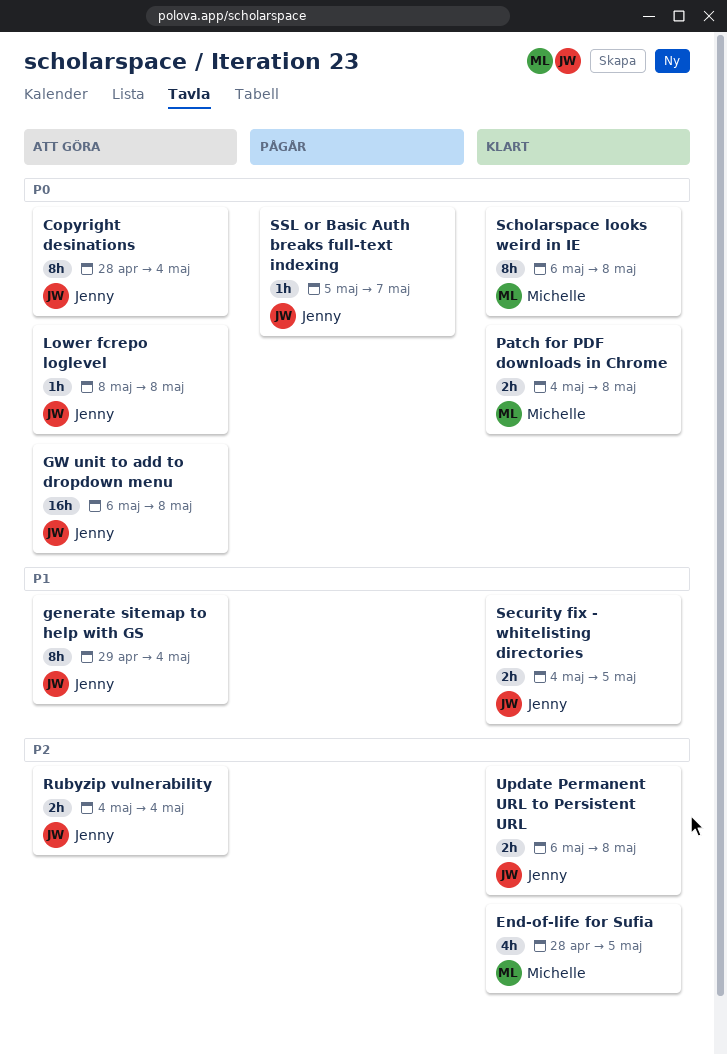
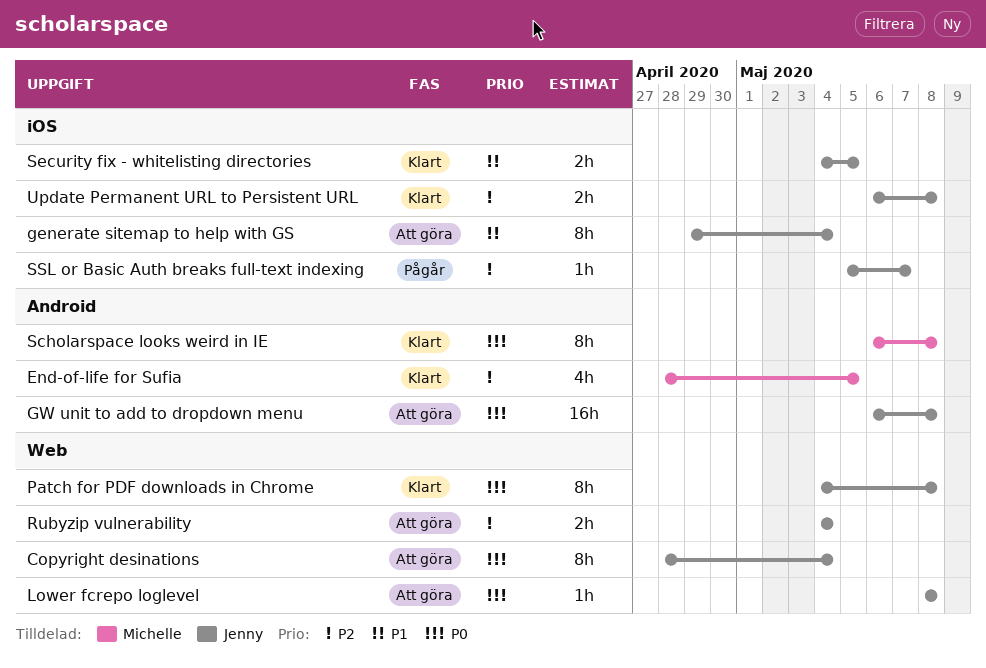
Patch for PDF downloads in Chrome, owner: Michelle -> Jenny
Patch for PDF downloads in Chrome, estimate: 2h -> 8h
SSL or Basic Auth breaks full-text indexing, priority: P0 -> P2

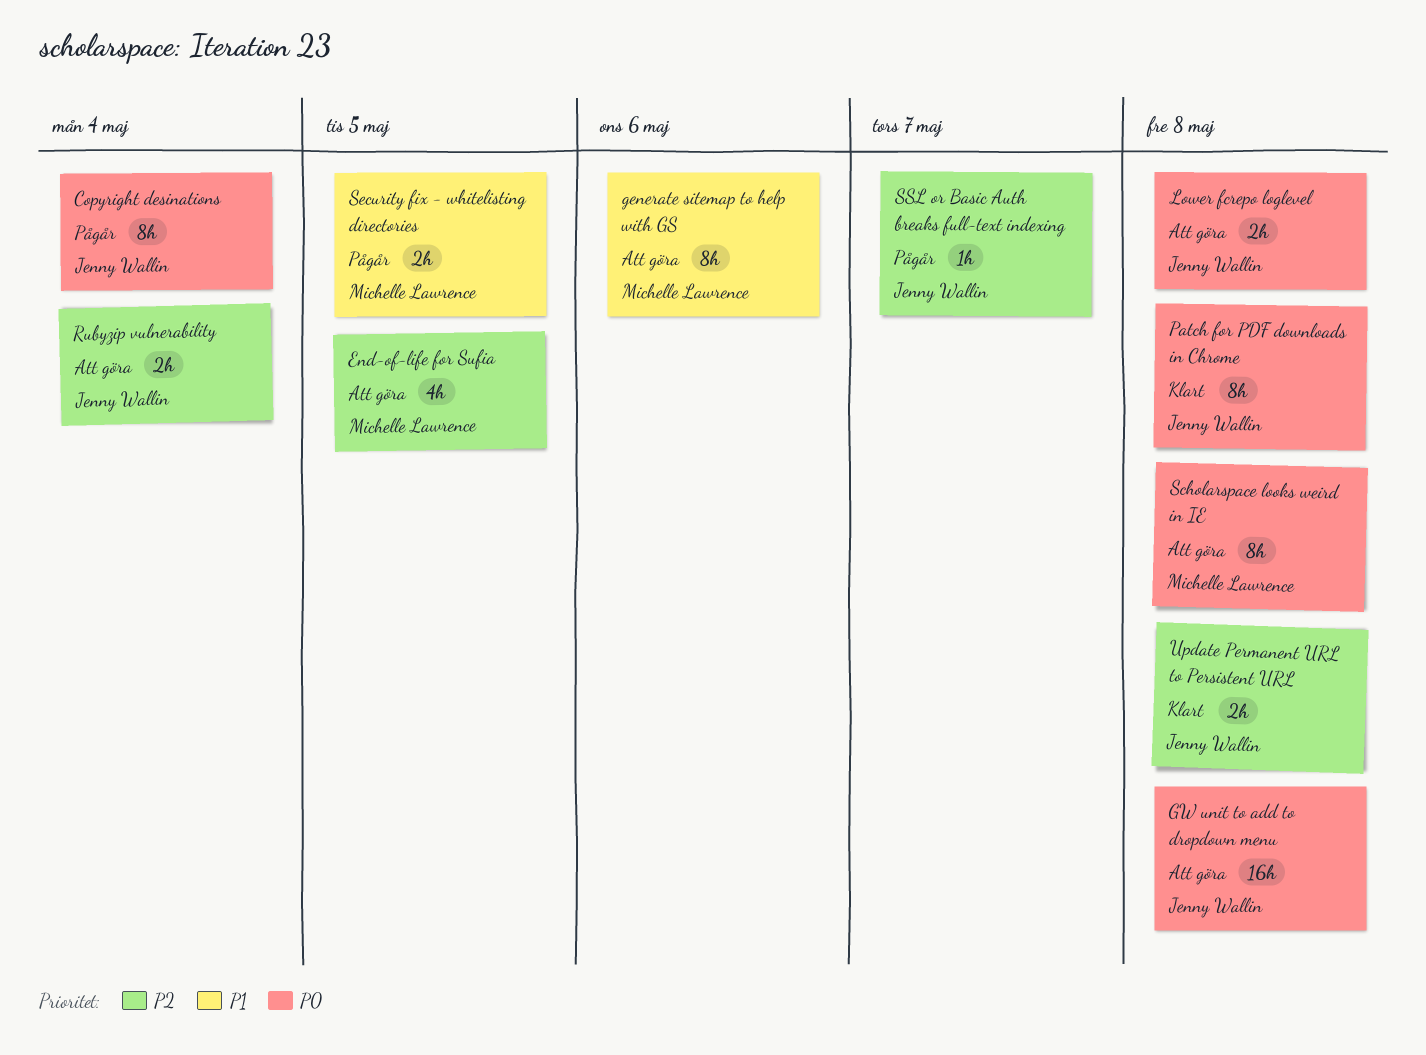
Copyright desinations, status: Att göra -> Pågår
End-of-life for Sufia, status: Klart -> Att göra
generate sitemap to help with GS, owner: Jenny Wallin -> Michelle Lawrence
generate sitemap to help with GS, due: May 4 -> May 6
Lower fcrepo loglevel, estimate: 1h -> 2h
Scholarspace looks weird in IE, status: Klart -> Att göra
Security fix - whitelisting directories, status: Klart -> Pågår
Security fix - whitelisting directories, owner: Jenny Wallin -> Michelle Lawrence

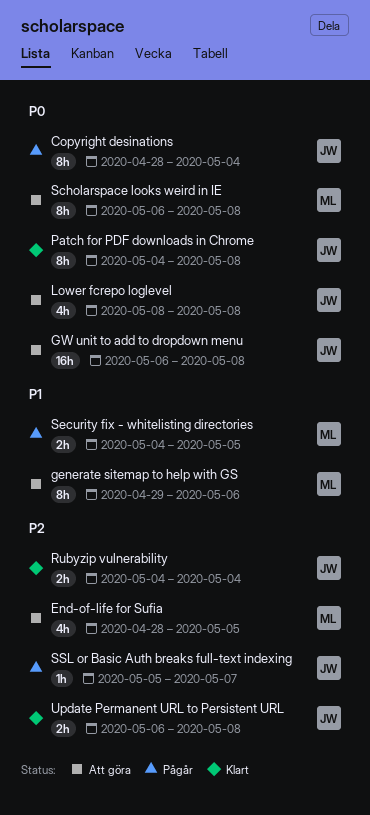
Lower fcrepo loglevel, estimate: 2h -> 4h
Rubyzip vulnerability, status: Att göra -> Klart

